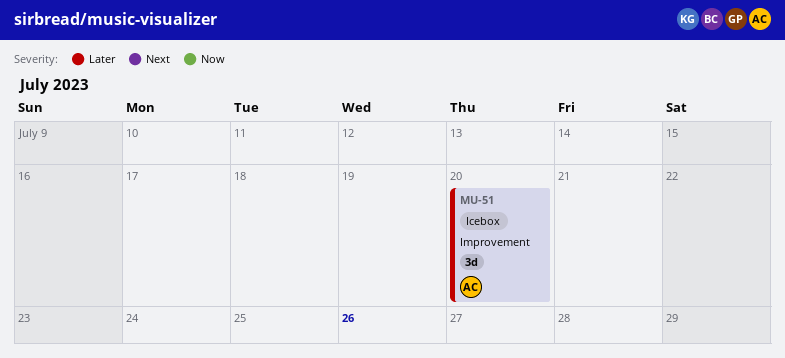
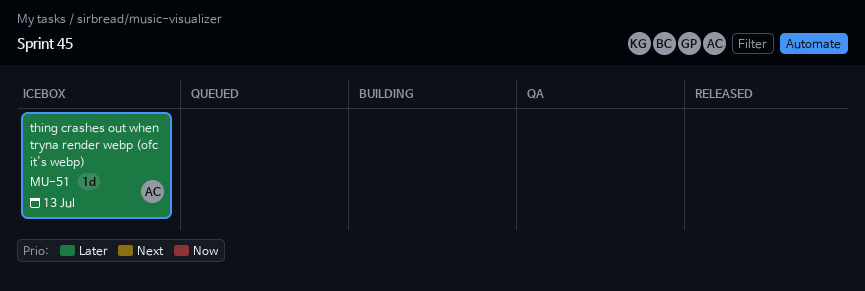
MU-51, estimate: 3d -> 1d
MU-51, due: Jul 20 -> Jul 13

